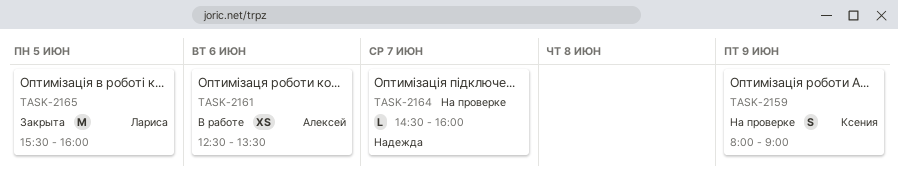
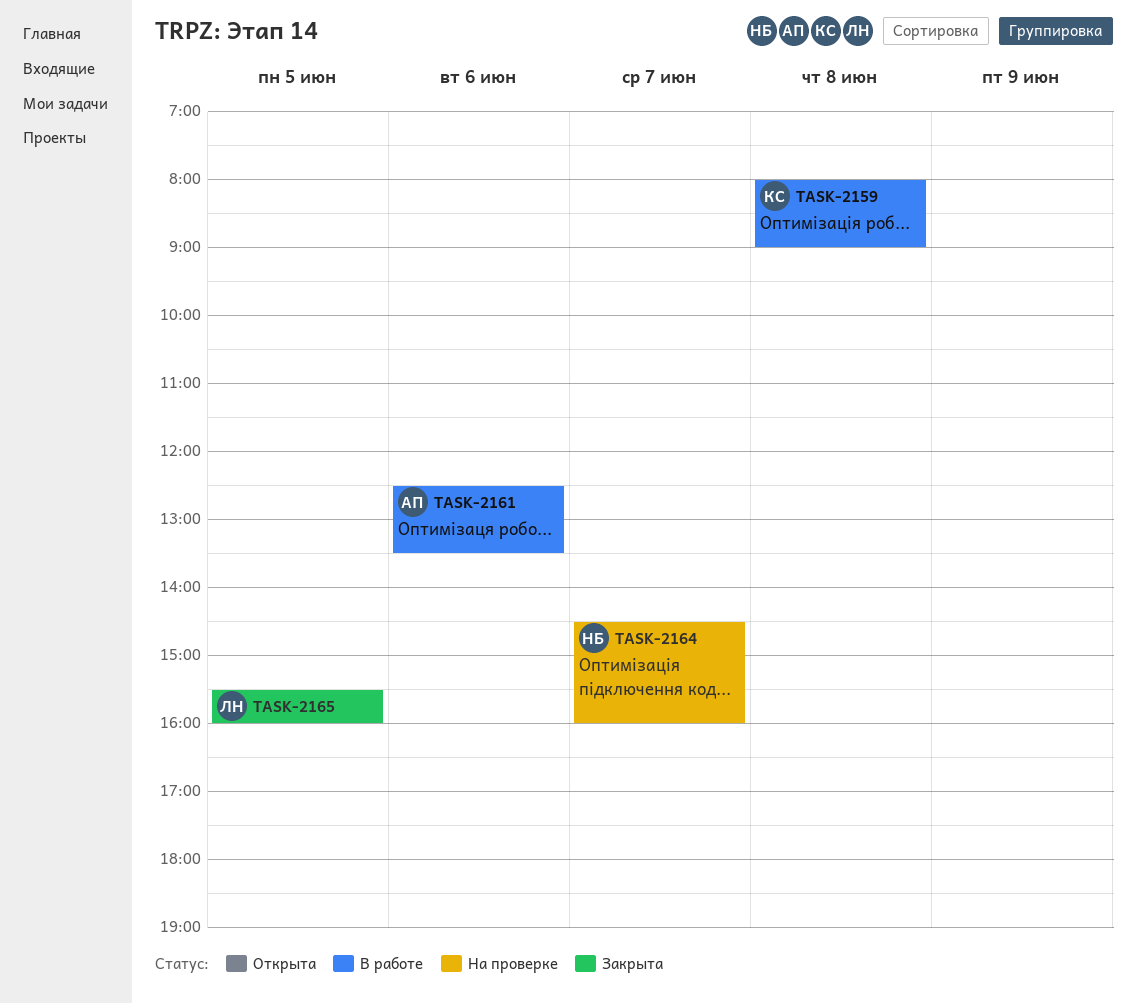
TASK-2159, status: На проверке -> В работе
TASK-2159, day: Jun 9 -> Jun 8

